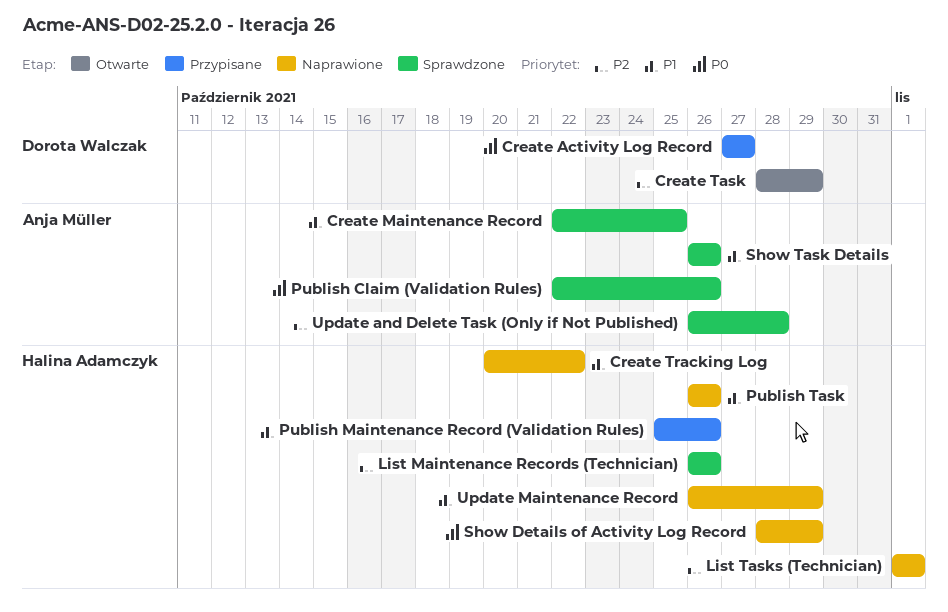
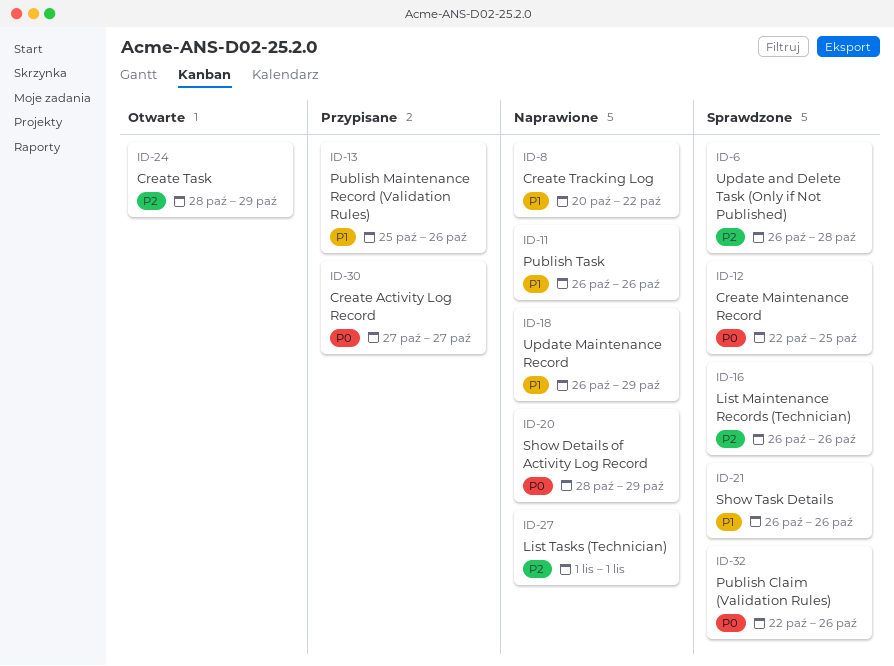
Create Maintenance Record, priority: P1 -> P0

